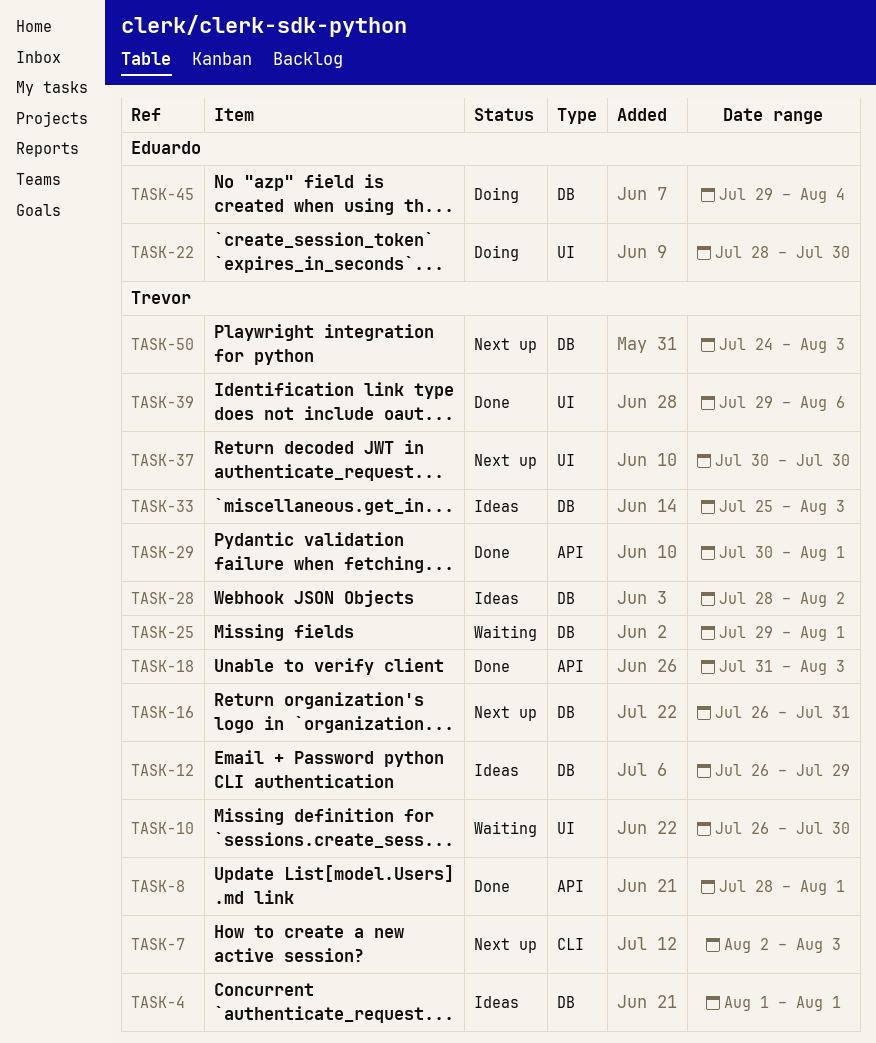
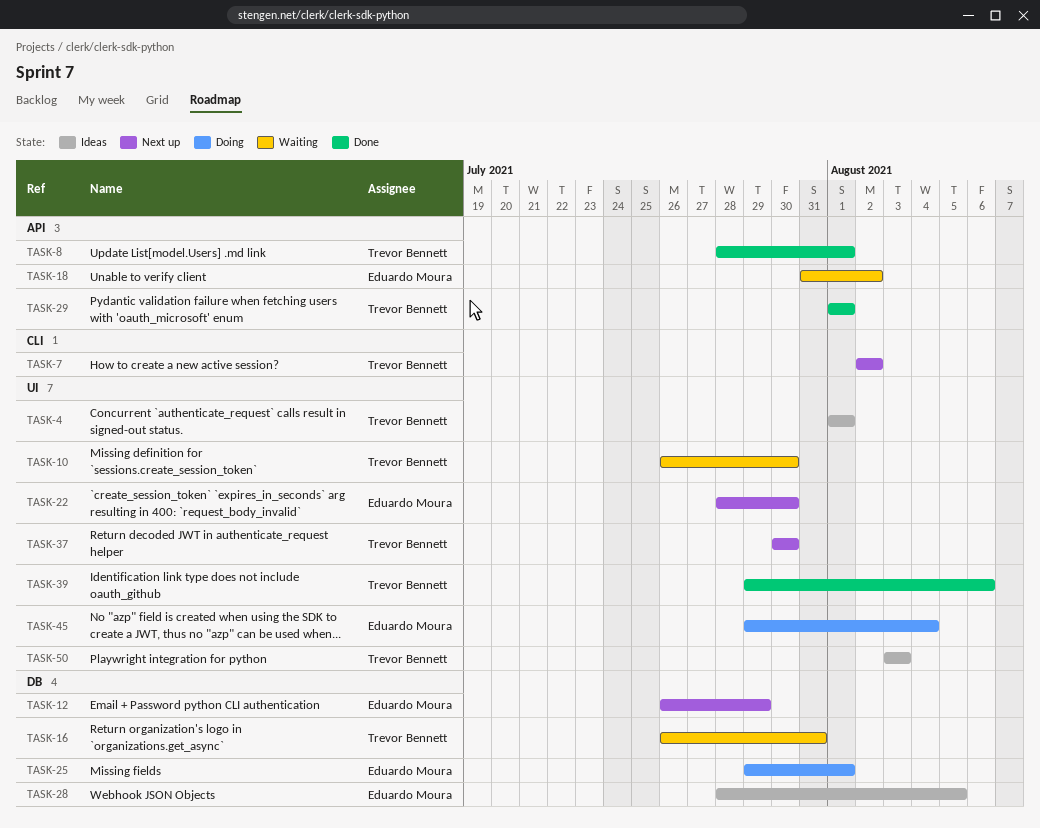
TASK-4, label: DB -> UI
TASK-7, due: Aug 3 -> Aug 2
TASK-12, status: Ideas -> Next up
TASK-12, owner: Trevor Bennett -> Eduardo Moura
TASK-16, status: Next up -> Waiting
TASK-18, status: Done -> Waiting
TASK-18, owner: Trevor Bennett -> Eduardo Moura
TASK-18, due: Aug 3 -> Aug 2
TASK-22, status: Doing -> Next up
TASK-25, status: Waiting -> Doing
TASK-25, owner: Trevor Bennett -> Eduardo Moura
TASK-28, owner: Trevor Bennett -> Eduardo Moura
TASK-28, due: Aug 2 -> Aug 5
TASK-29, start: Jul 30 -> Aug 1
TASK-33: present -> none
TASK-45, label: DB -> UI
TASK-50, status: Next up -> Ideas
TASK-50, label: DB -> UI
TASK-50, start: Jul 24 -> Aug 3

